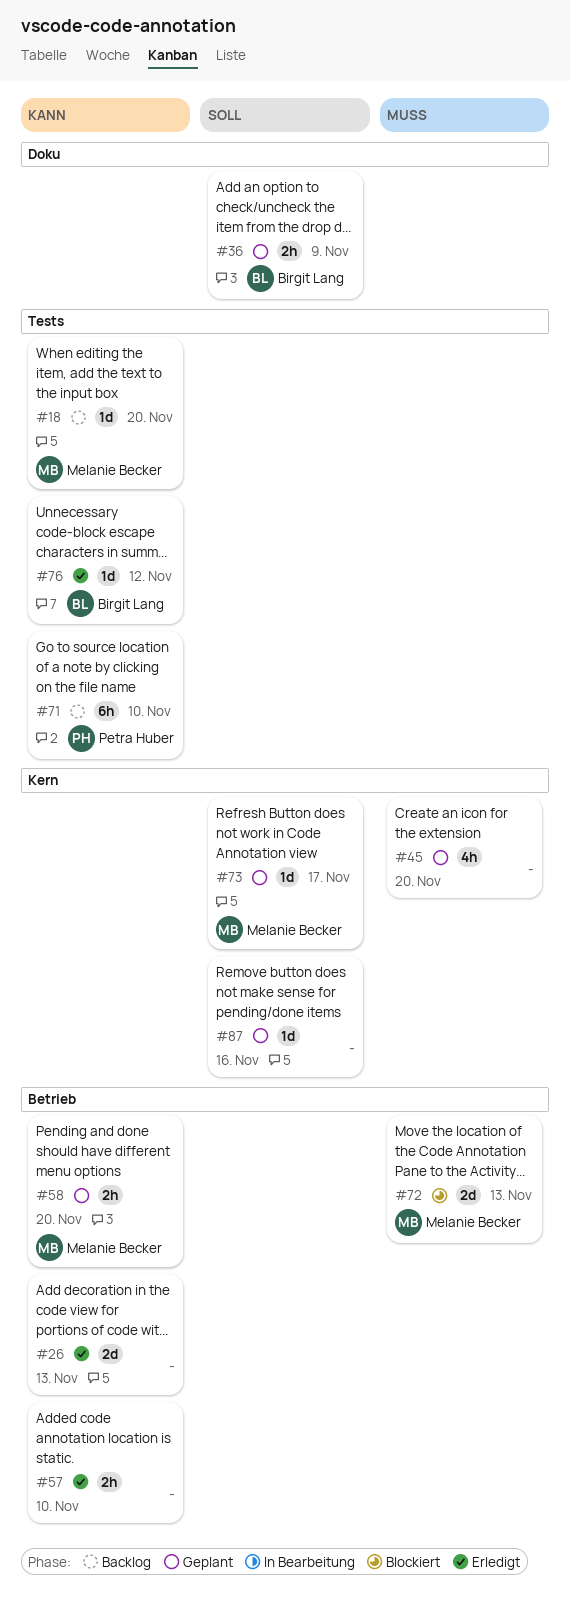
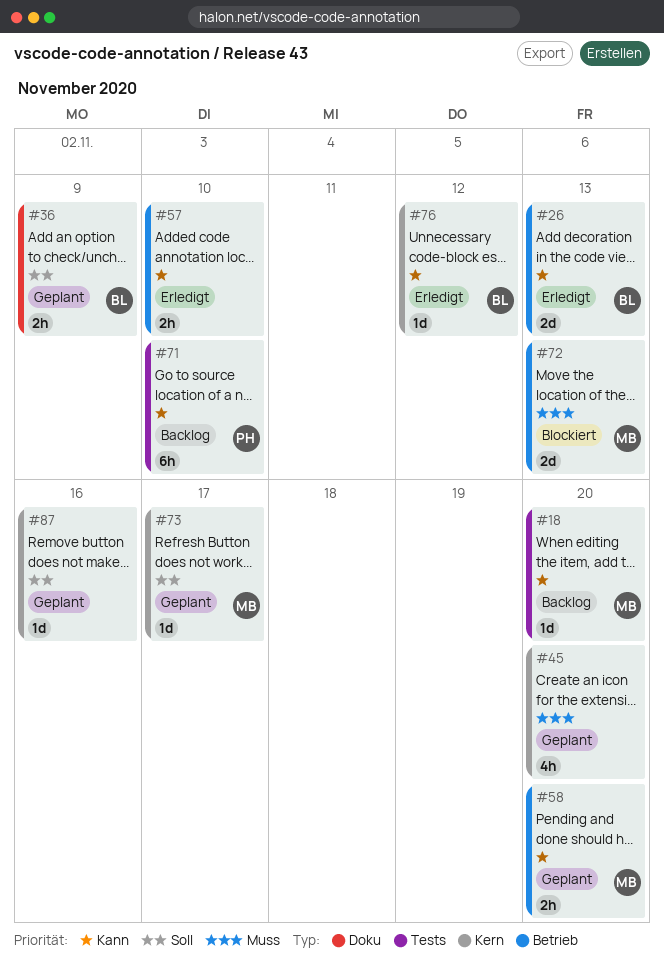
#26, owner: none -> Birgit Lang
#76, label: Tests -> Kern

